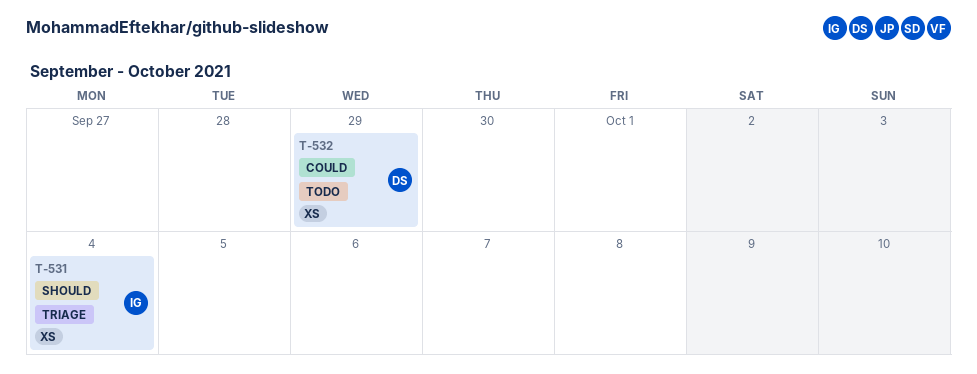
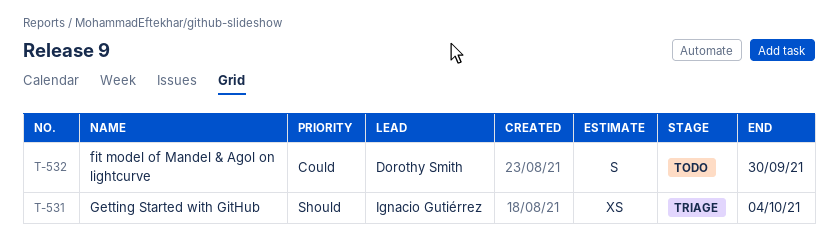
T-532, estimate: XS -> S
T-532, due: Sep 29 -> Sep 30

